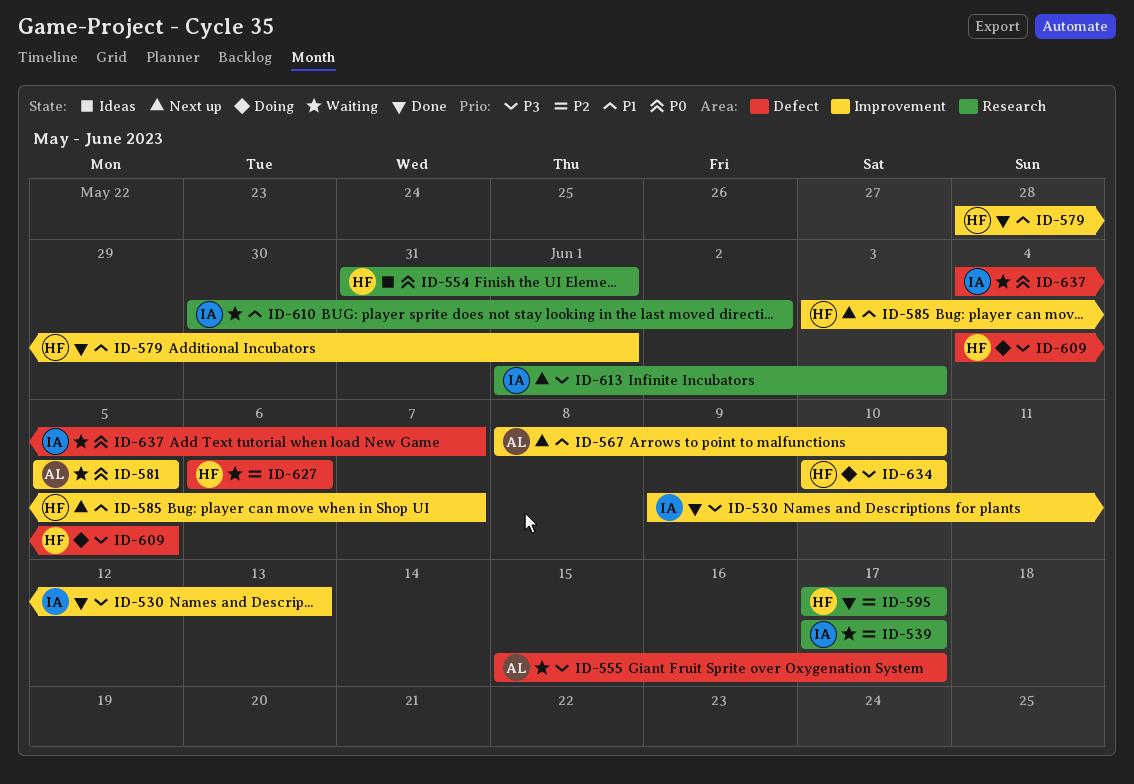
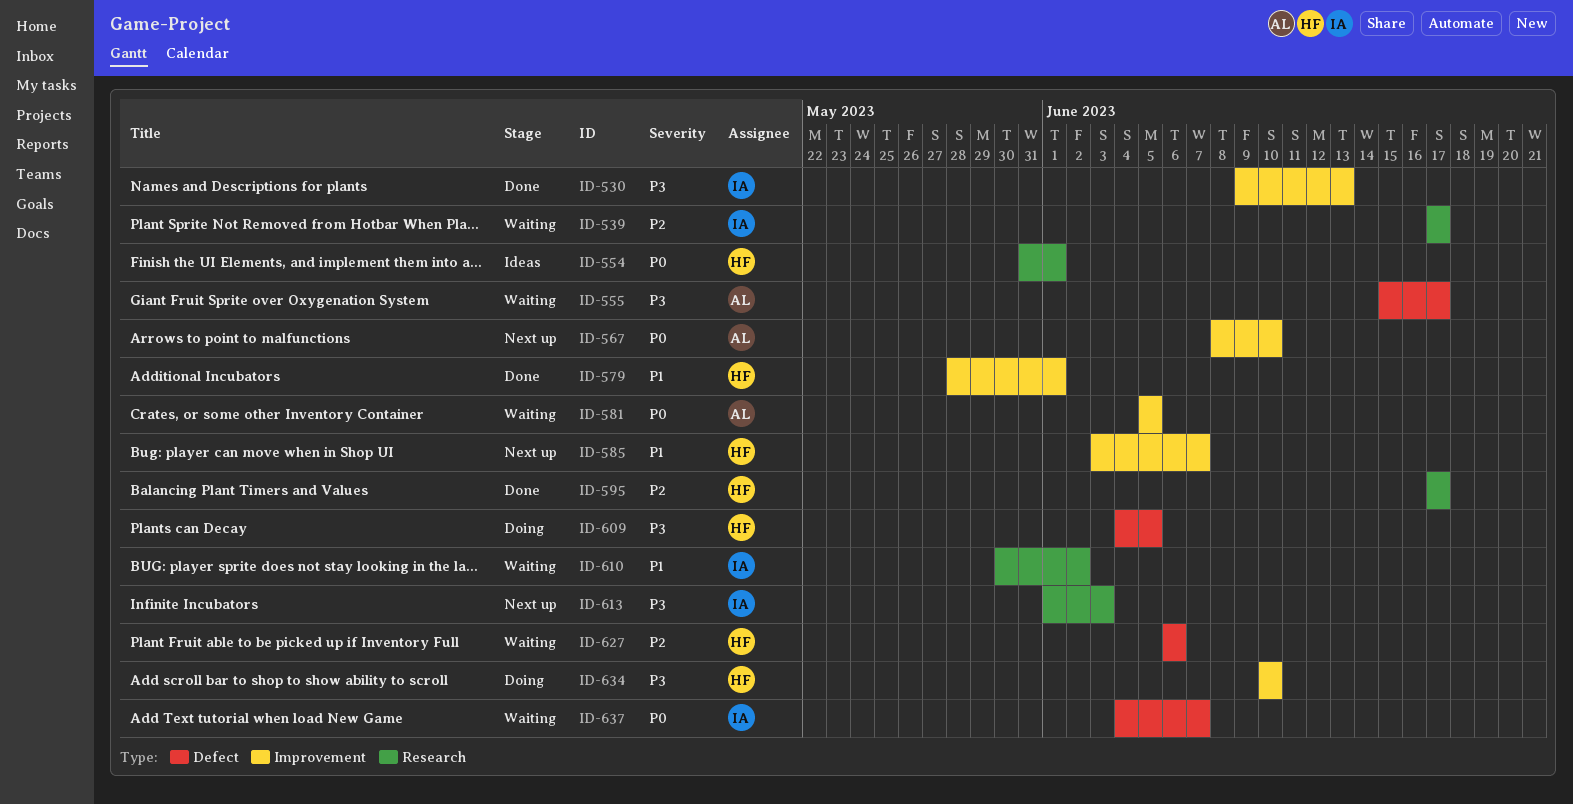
ID-567, priority: P1 -> P0

